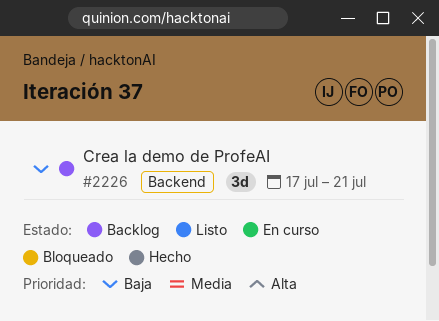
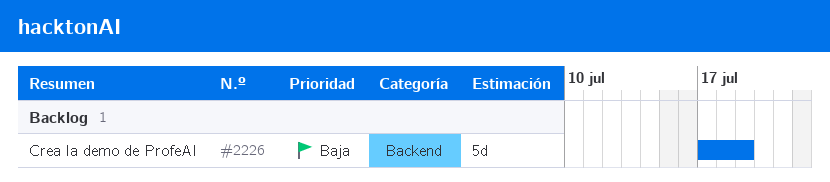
#2226, estimate: 3d -> 5d
#2226, due: Jul 21 -> Jul 19

